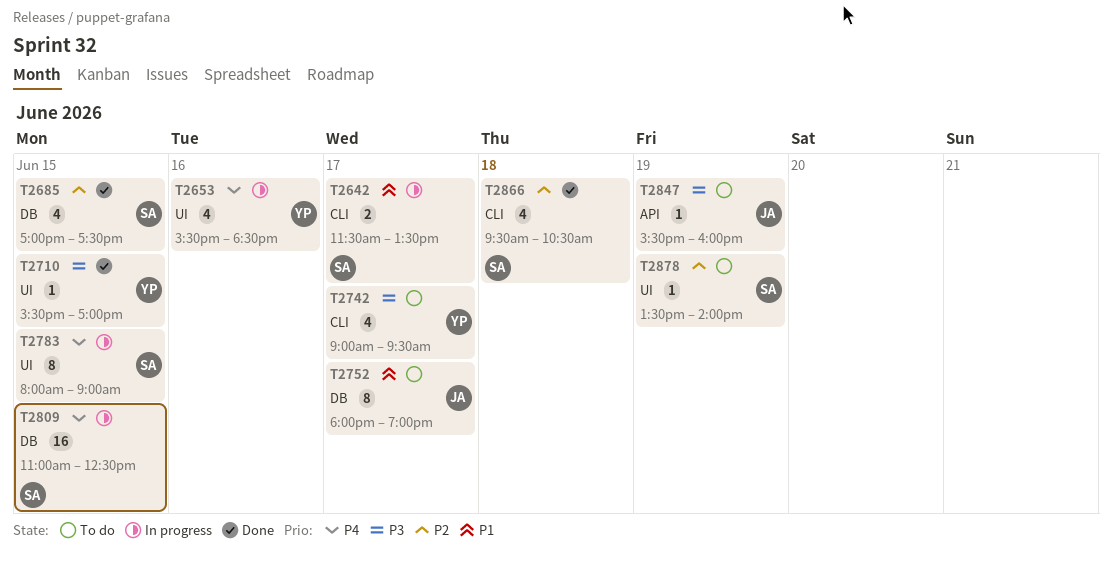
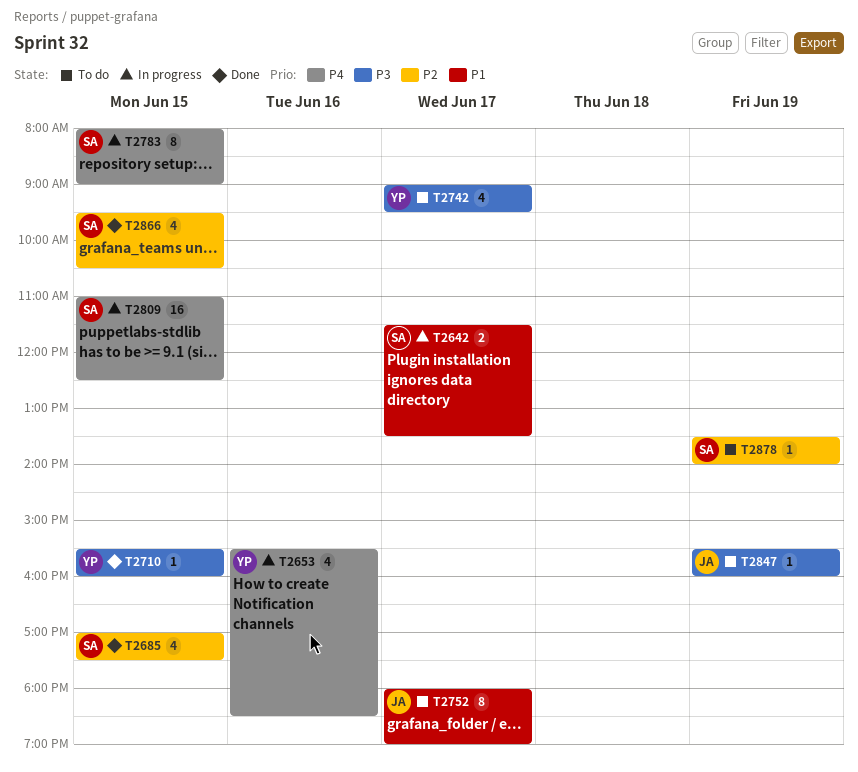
T2710, ends: 17:00 -> 16:00
T2866, day: Jun 18 -> Jun 15

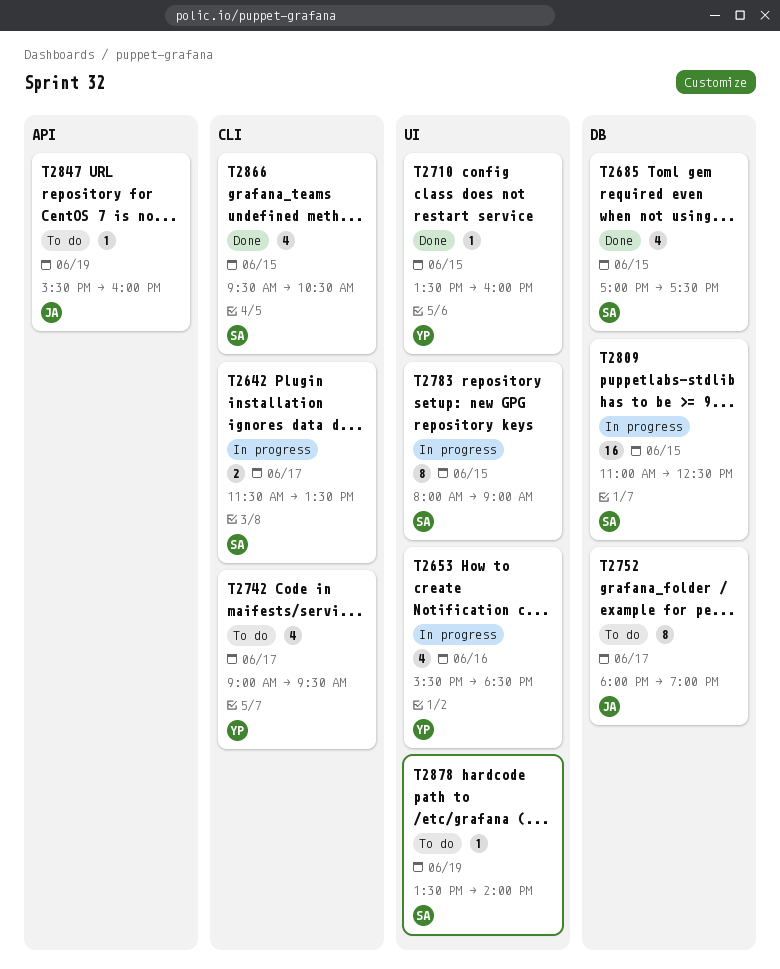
T2710, begins: 15:30 -> 13:30

